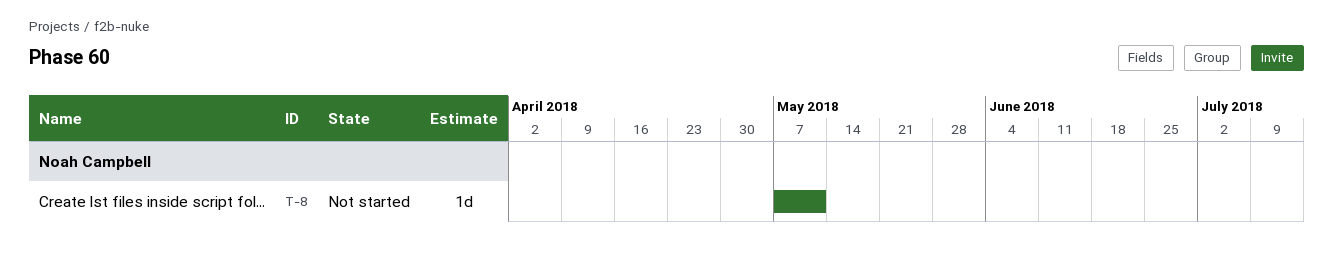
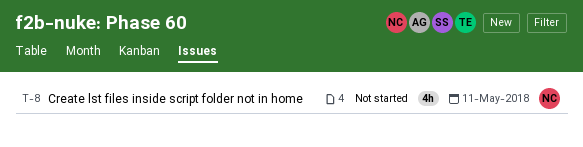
T-8, estimate: 1d -> 4h

